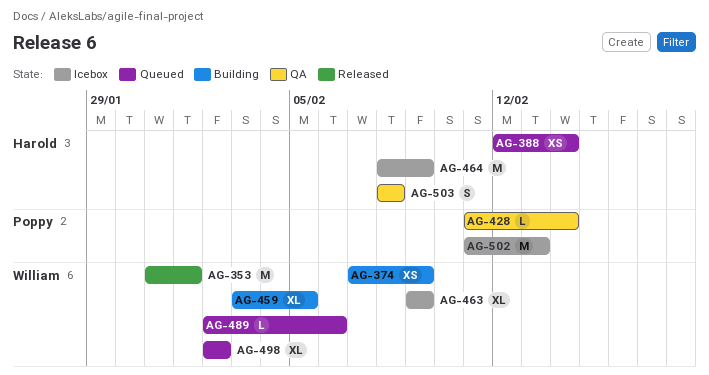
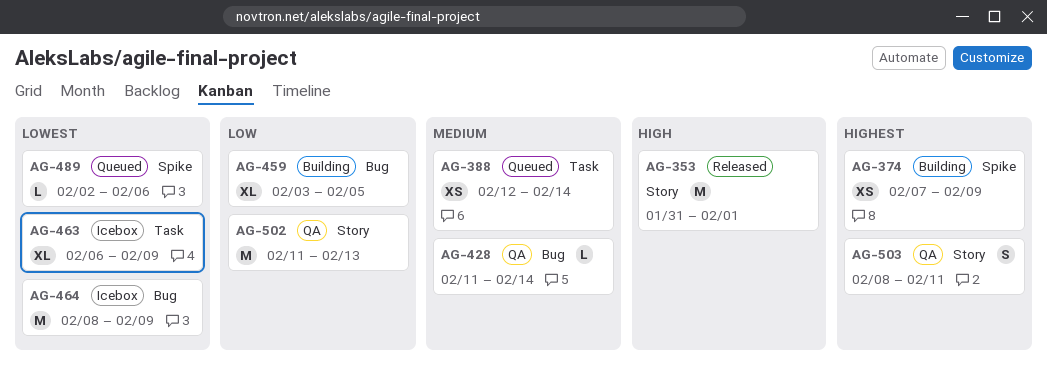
AG-463, start: Feb 9 -> Feb 6
AG-498: present -> none
AG-502, status: Icebox -> QA
AG-503, due: Feb 8 -> Feb 11

